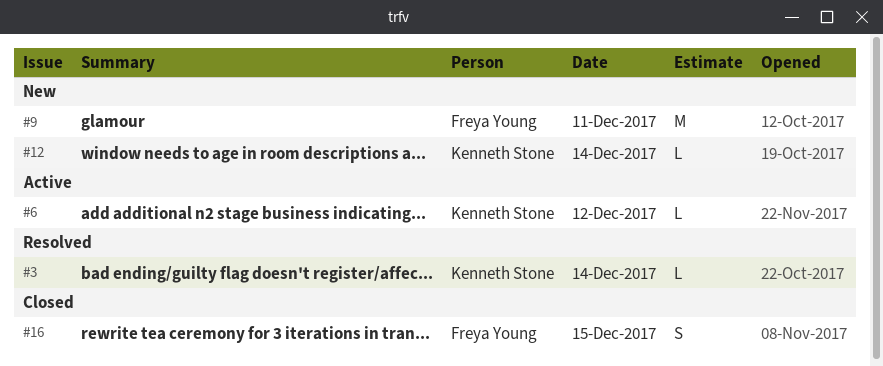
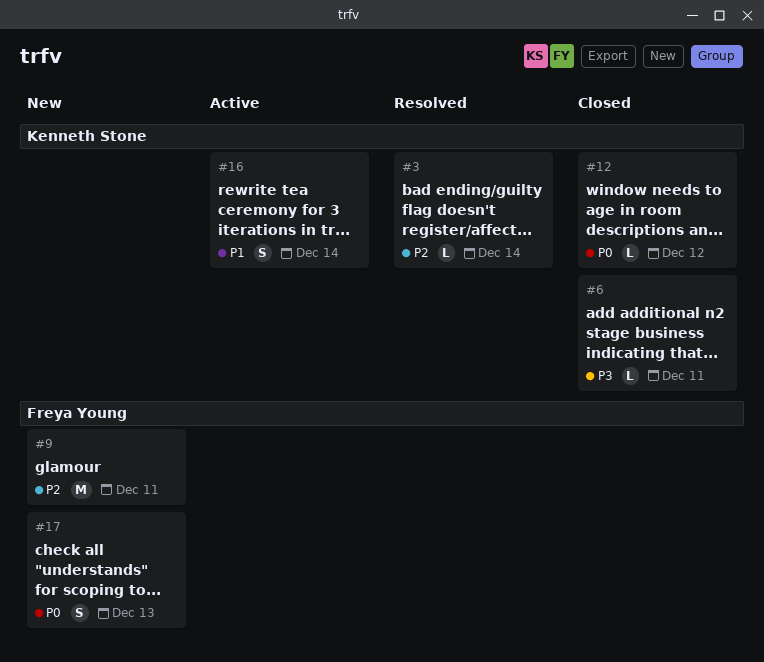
#6, status: Active -> Closed
#6, day: Dec 12 -> Dec 11
#12, status: New -> Closed
#12, day: Dec 14 -> Dec 12
#16, status: Closed -> Active
#16, owner: Freya Young -> Kenneth Stone
#16, day: Dec 15 -> Dec 14
#17: none -> present

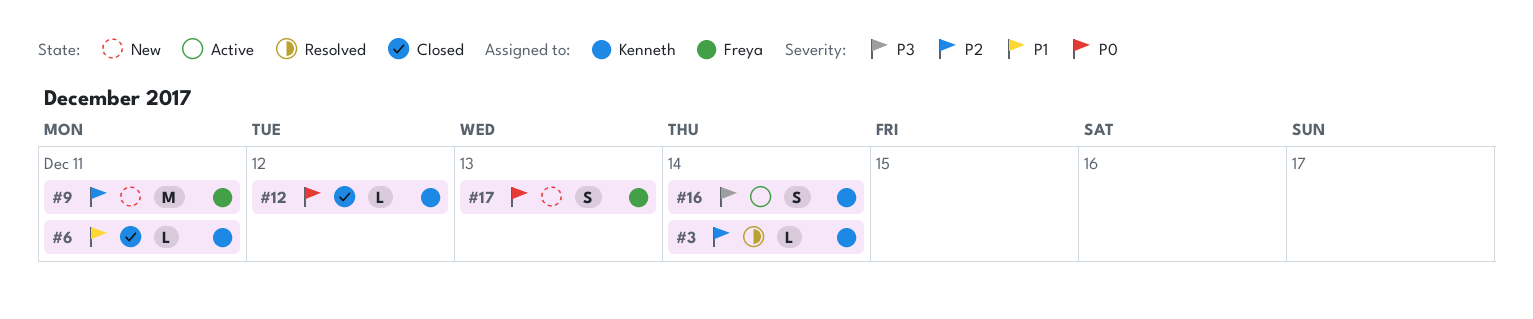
#6, priority: P3 -> P1
#16, priority: P1 -> P3

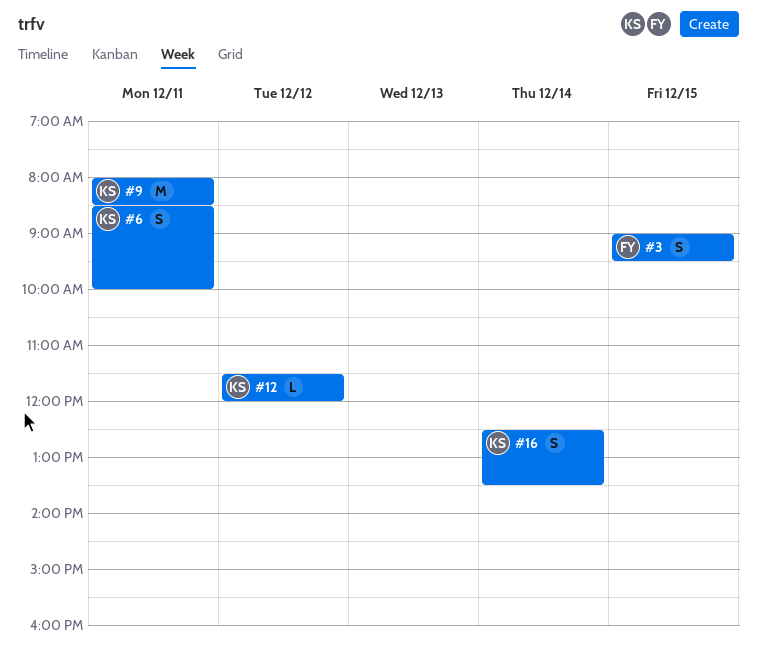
#3, owner: Kenneth -> Freya
#3, estimate: L -> S
#3, day: Dec 14 -> Dec 15
#6, estimate: L -> S
#9, owner: Freya -> Kenneth
#17: present -> none

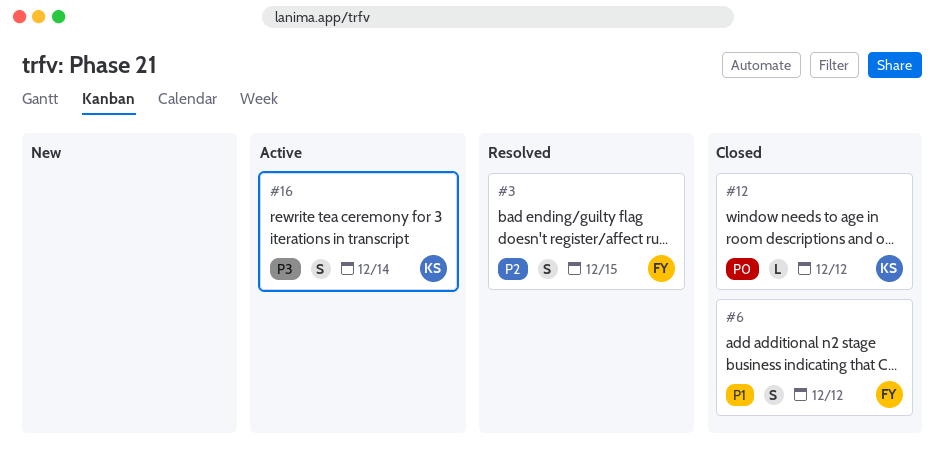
#6, owner: KS -> FY
#6, day: Dec 11 -> Dec 12
#9: present -> none

